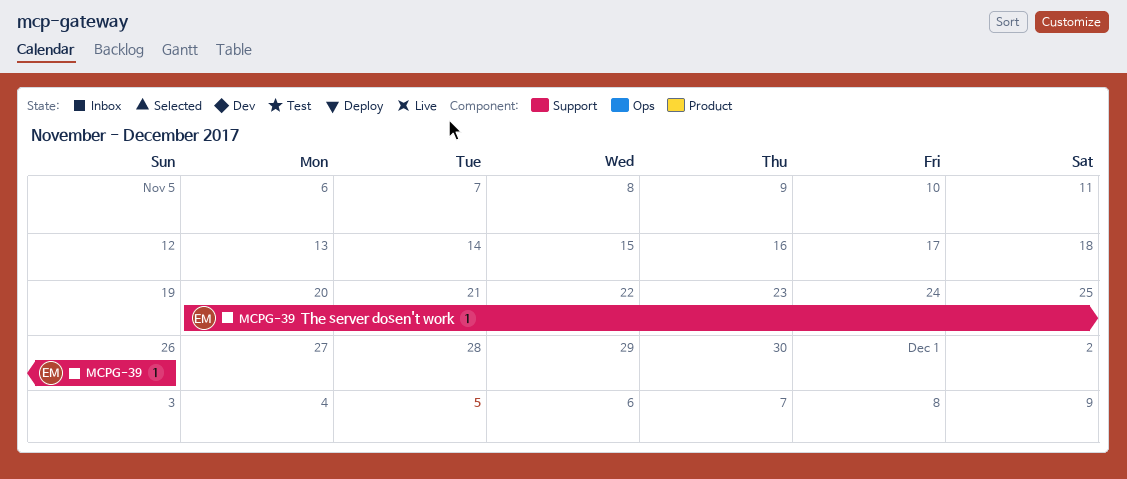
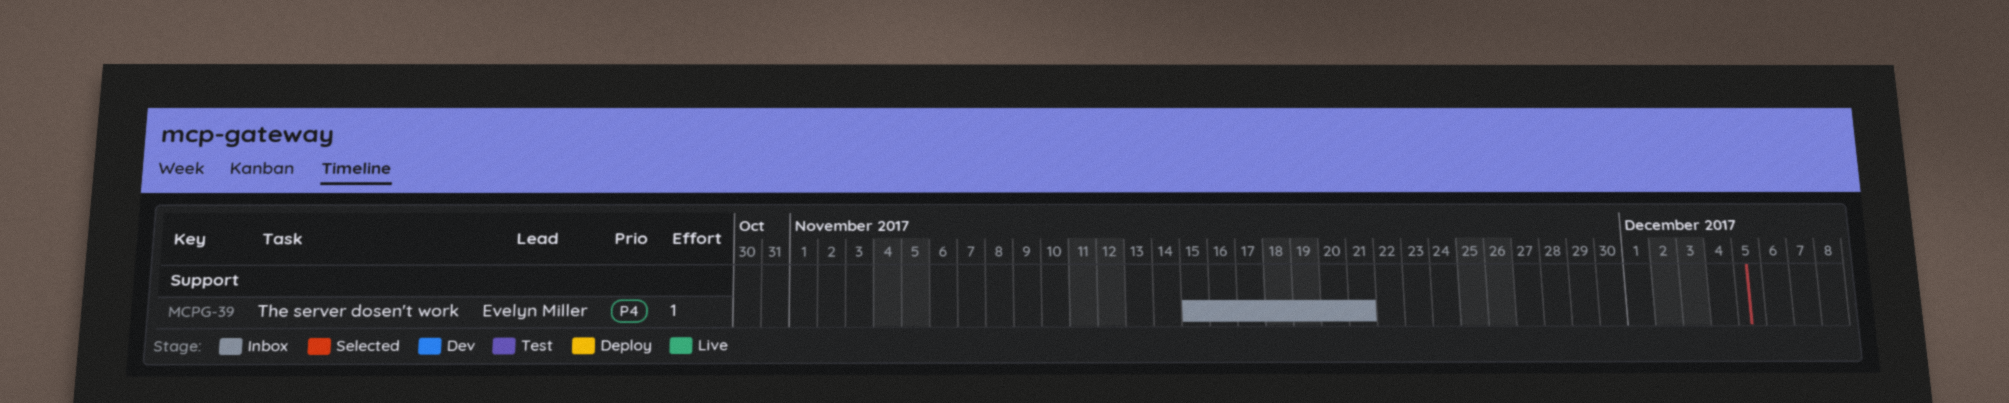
MCPG-39, start: Nov 20 -> Nov 15
MCPG-39, due: Nov 26 -> Nov 21

